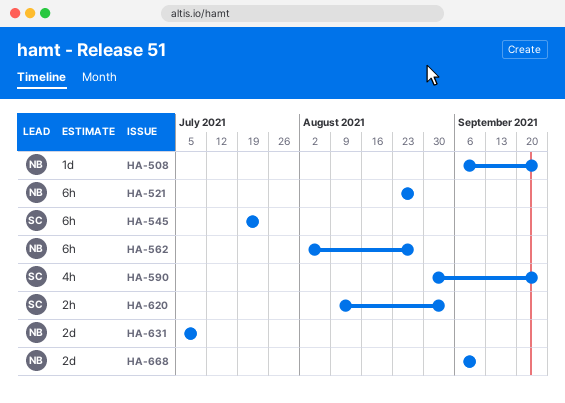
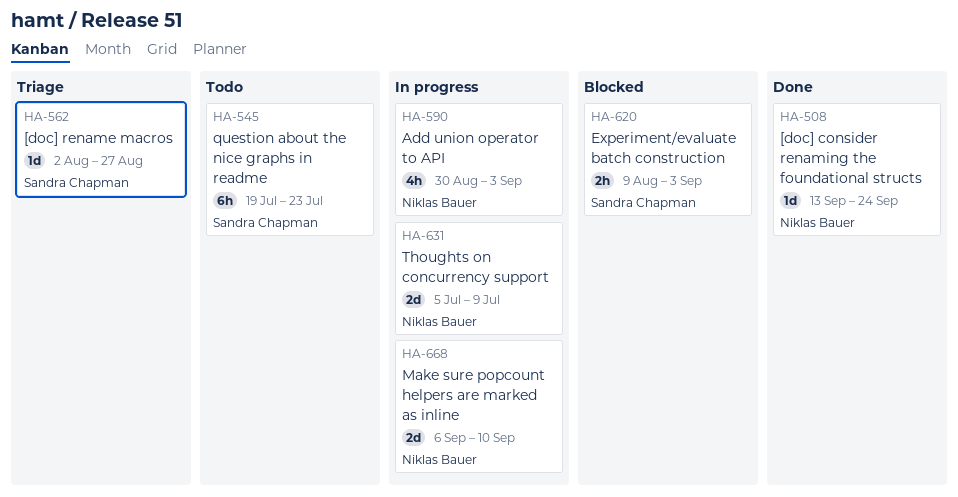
HA-508, start: Sep 6 -> Sep 13
HA-521: present -> none
HA-562, owner: Niklas Bauer -> Sandra Chapman
HA-562, estimate: 6h -> 1d
HA-590, owner: Sandra Chapman -> Niklas Bauer
HA-590, due: Sep 24 -> Sep 3

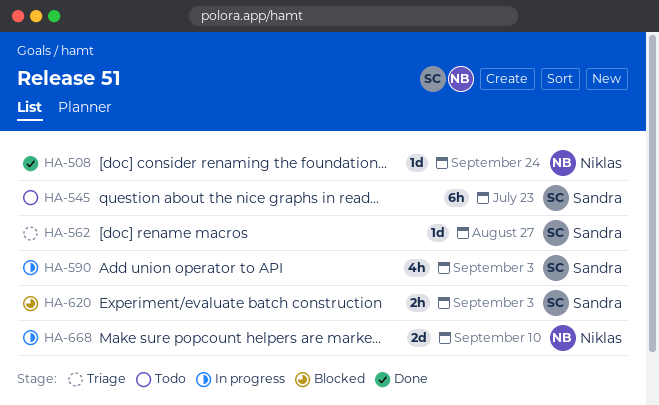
HA-590, owner: Niklas Bauer -> Sandra Chapman
HA-631: present -> none

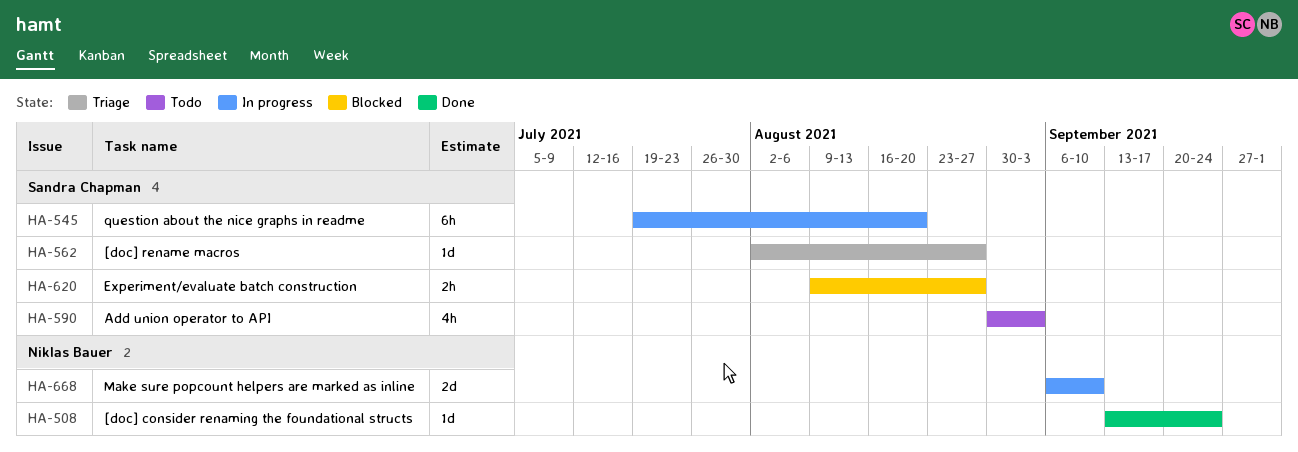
HA-545, status: Todo -> In progress
HA-545, due: Jul 23 -> Aug 20
HA-590, status: In progress -> Todo
HA-620, due: Sep 3 -> Aug 27

